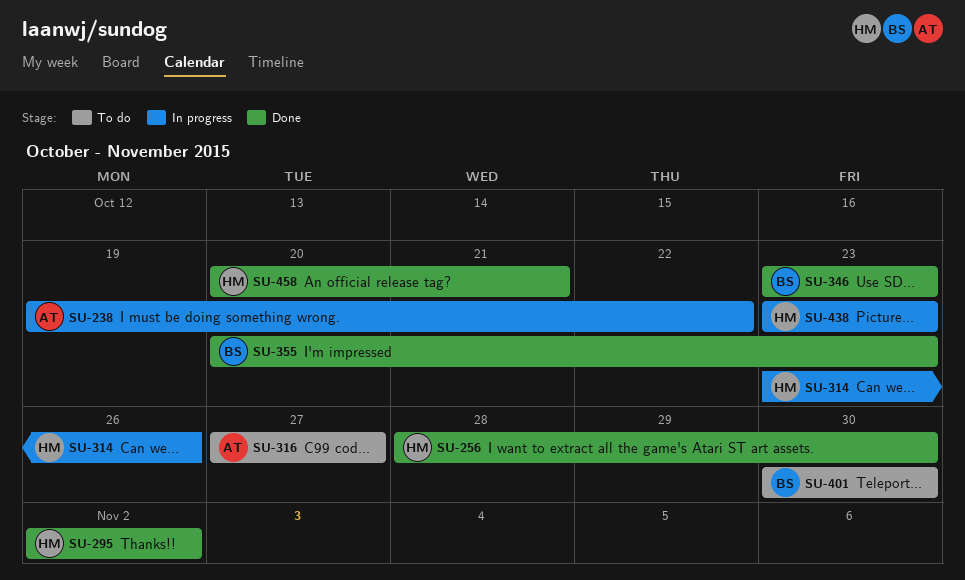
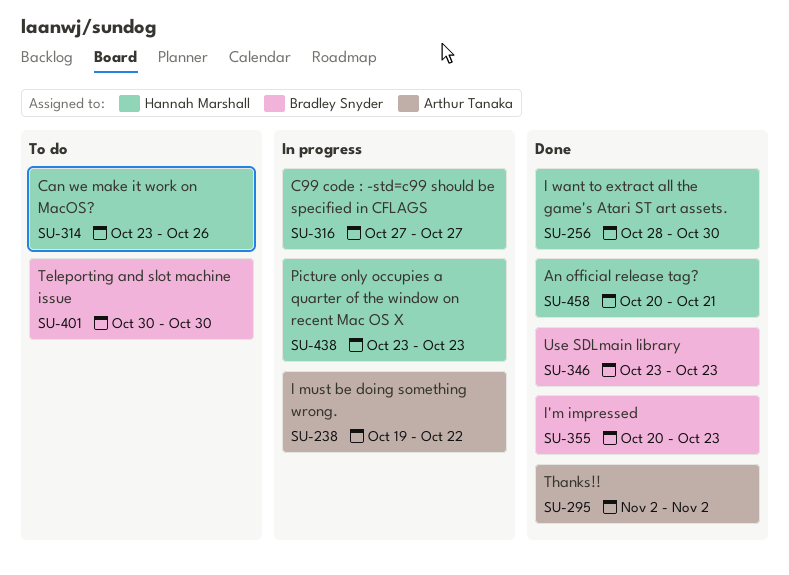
SU-295, owner: Hannah Marshall -> Arthur Tanaka
SU-314, status: In progress -> To do
SU-316, status: To do -> In progress
SU-316, owner: Arthur Tanaka -> Hannah Marshall

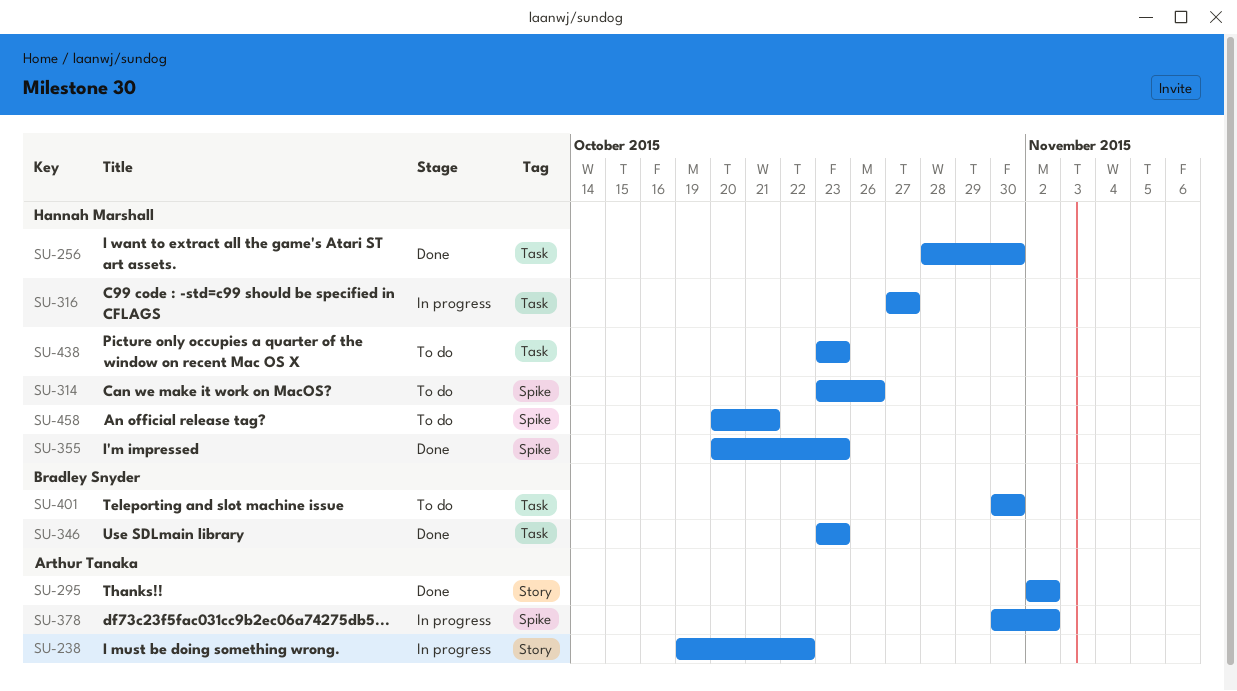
SU-355, owner: Bradley Snyder -> Hannah Marshall
SU-378: none -> present
SU-438, status: In progress -> To do
SU-458, status: Done -> To do

